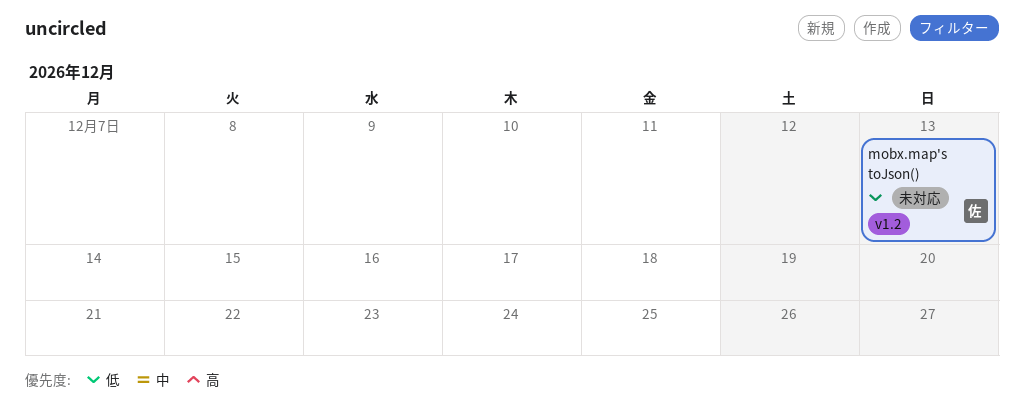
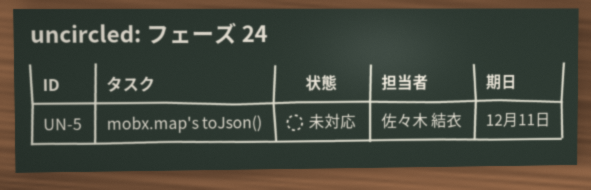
mobx.map's toJson(), due: Dec 13 -> Dec 11

